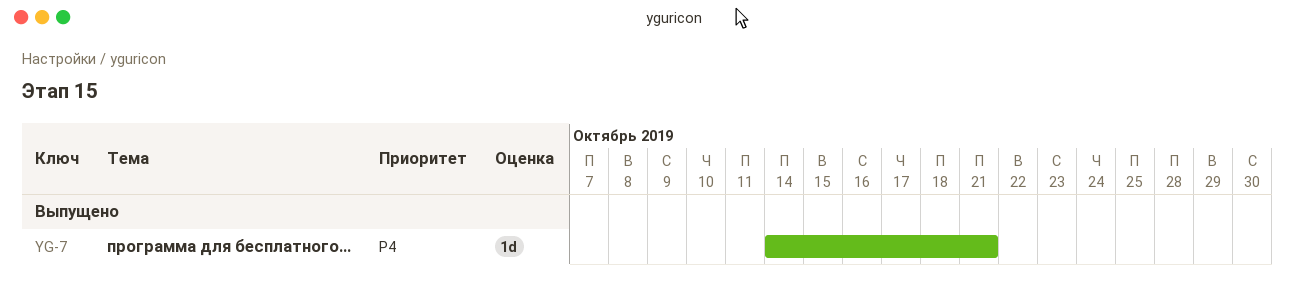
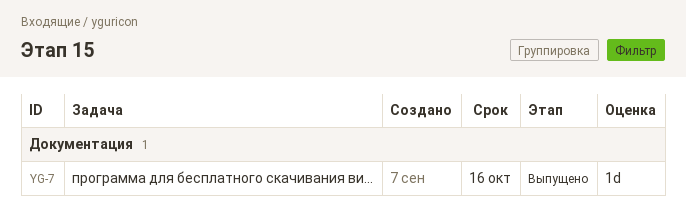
YG-7, due: Oct 21 -> Oct 16

